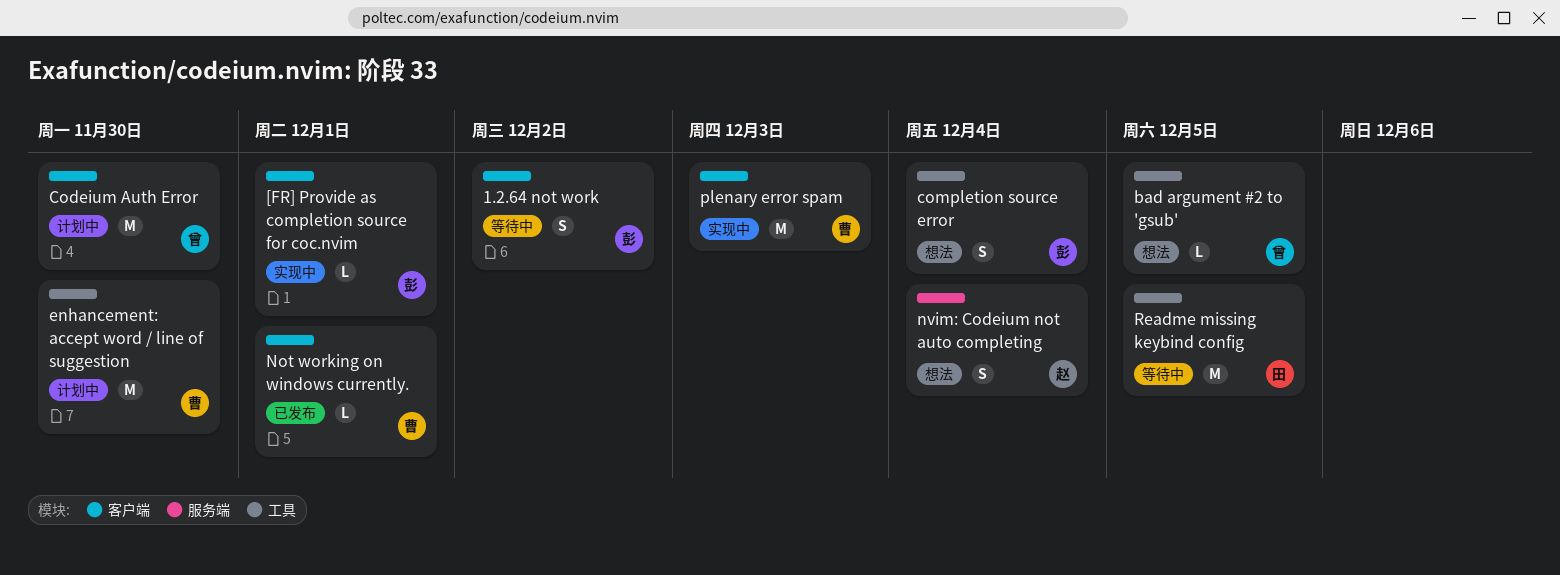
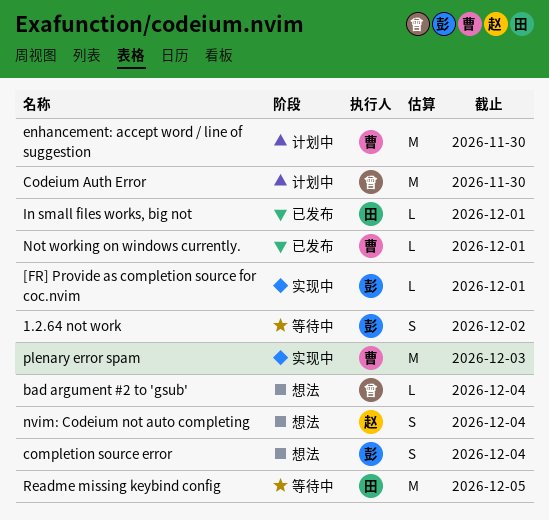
bad argument #2 to 'gsub', due: Dec 5 -> Dec 4
In small files works, big not: none -> present

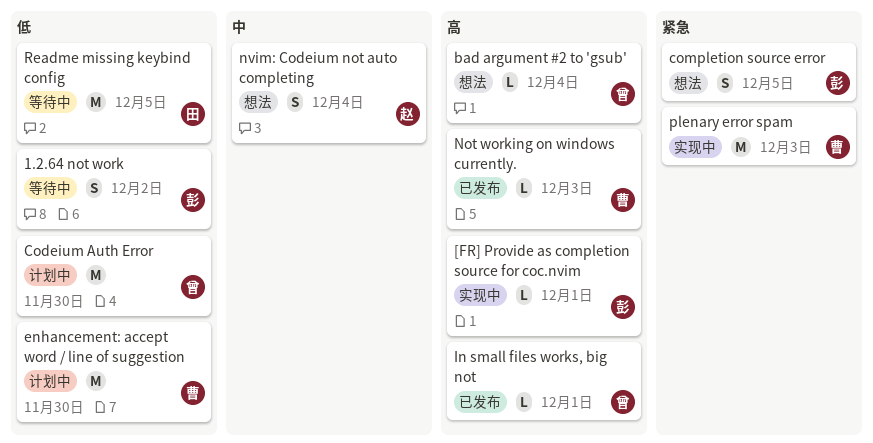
completion source error, due: Dec 4 -> Dec 5
In small files works, big not, owner: 田 -> 曾
Not working on windows currently., due: Dec 1 -> Dec 3

